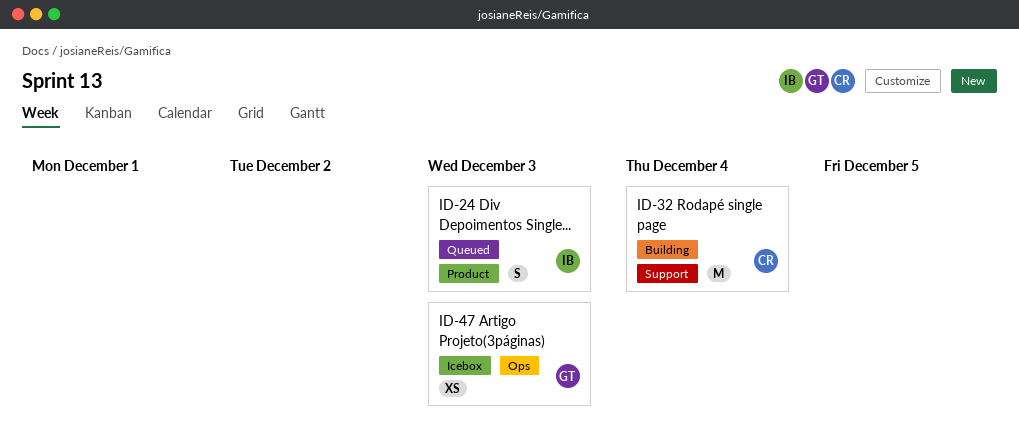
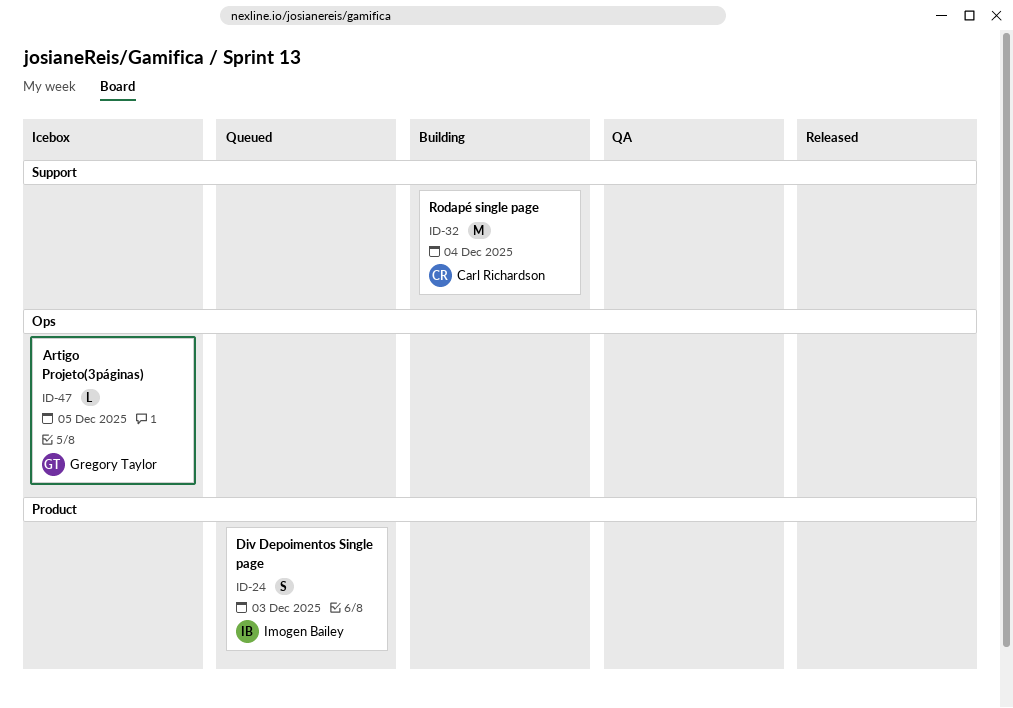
ID-47, estimate: XS -> L
ID-47, due: Dec 3 -> Dec 5

